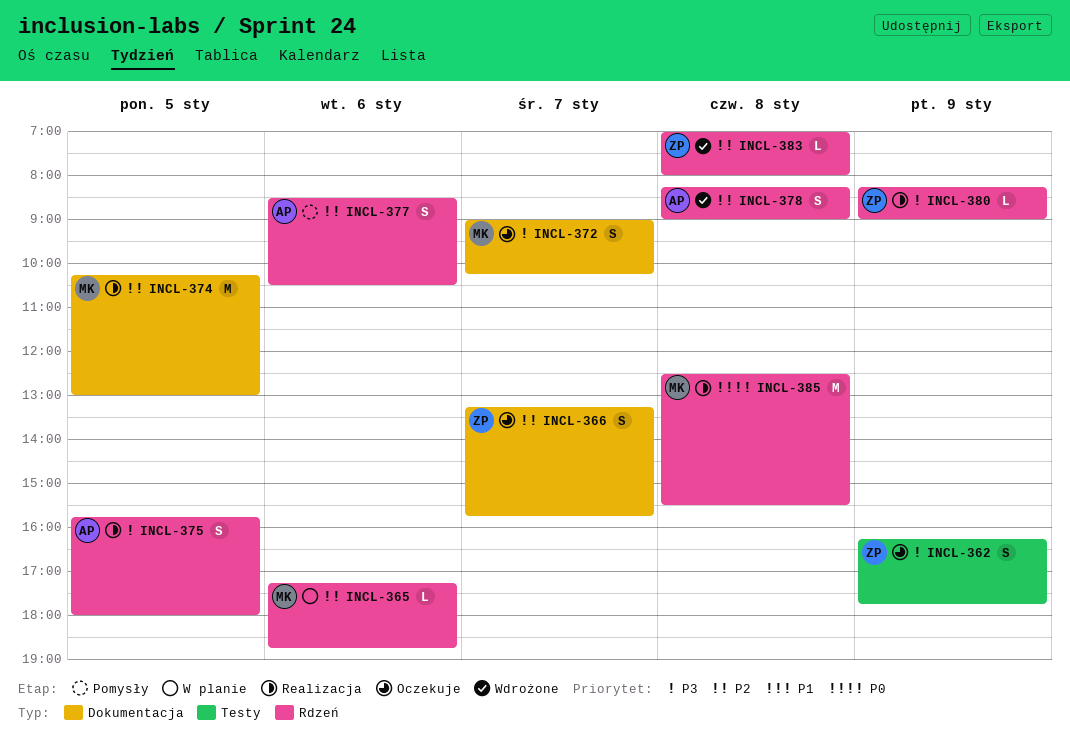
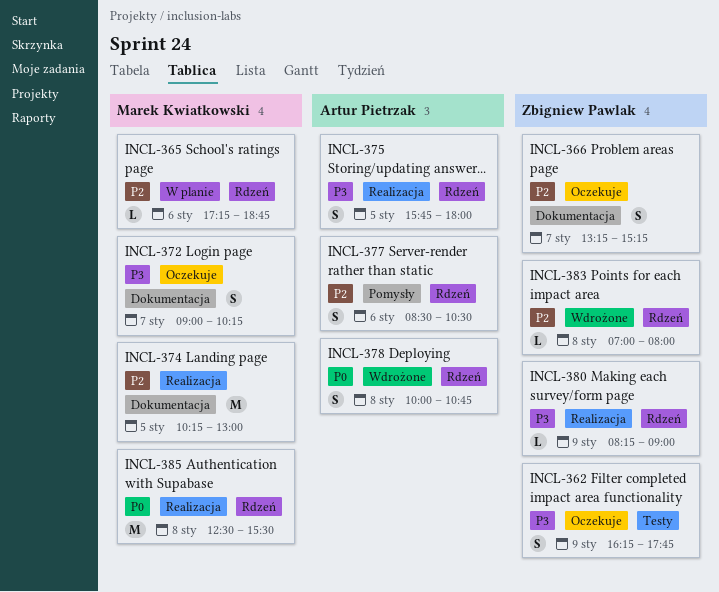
INCL-366, ends: 15:45 -> 15:15
INCL-378, priority: P2 -> P0
INCL-378, begins: 08:15 -> 10:00
INCL-378, ends: 09:00 -> 10:45

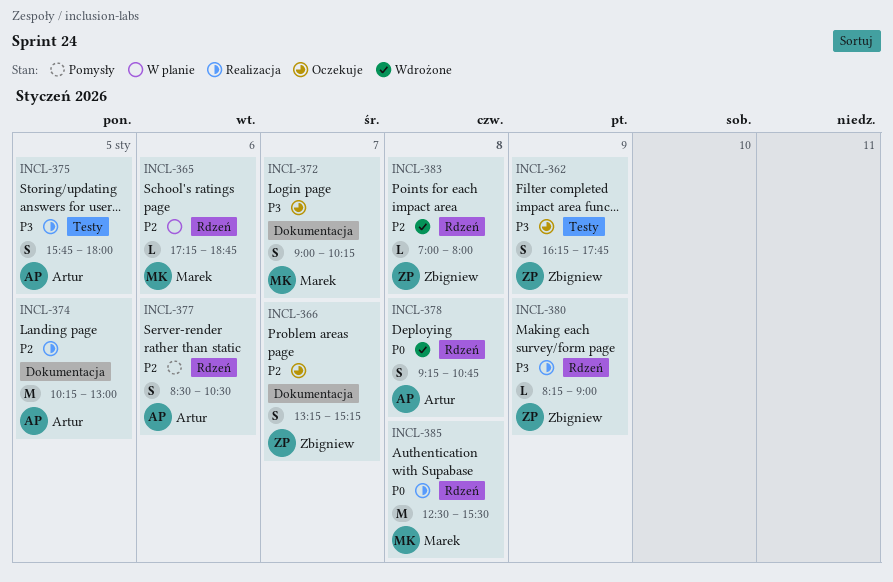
INCL-374, owner: Marek Kwiatkowski -> Artur Pietrzak
INCL-375, label: Rdzeń -> Testy
INCL-378, begins: 10:00 -> 09:15

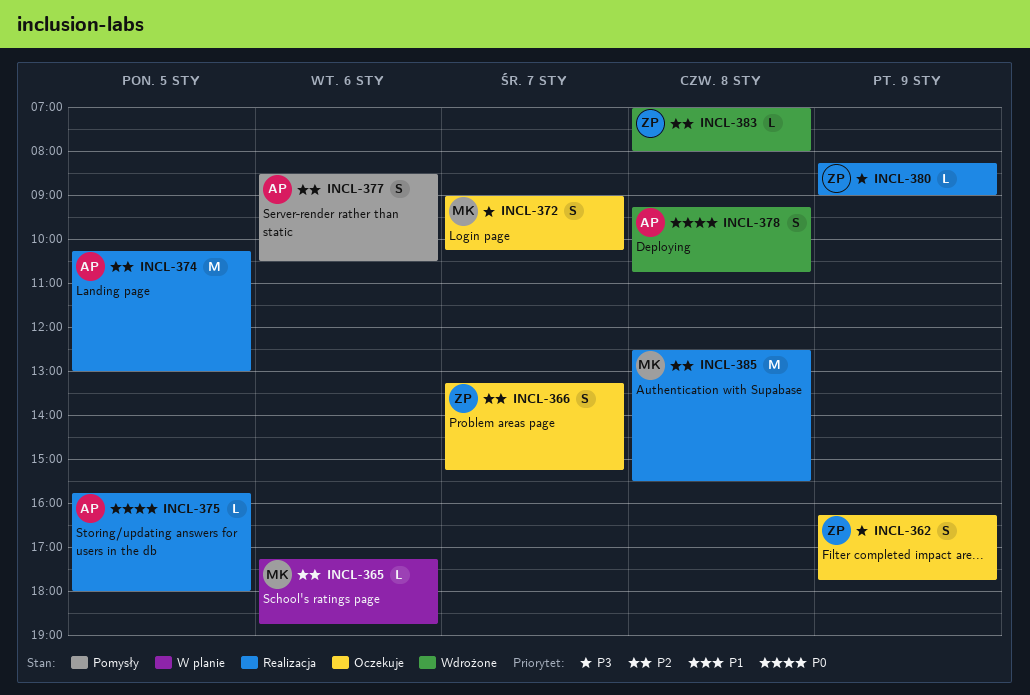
INCL-375, priority: P3 -> P0
INCL-375, estimate: S -> L
INCL-385, priority: P0 -> P2

